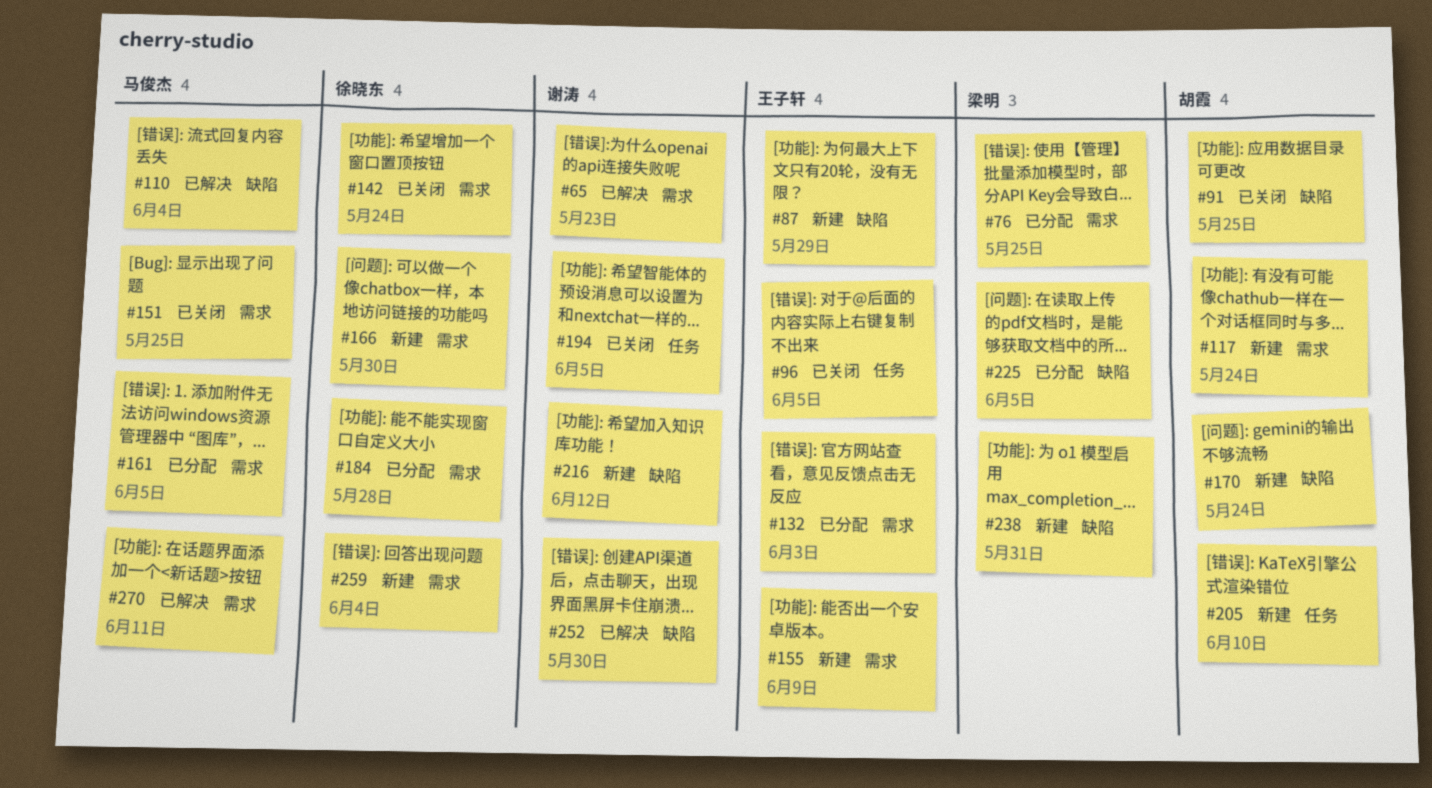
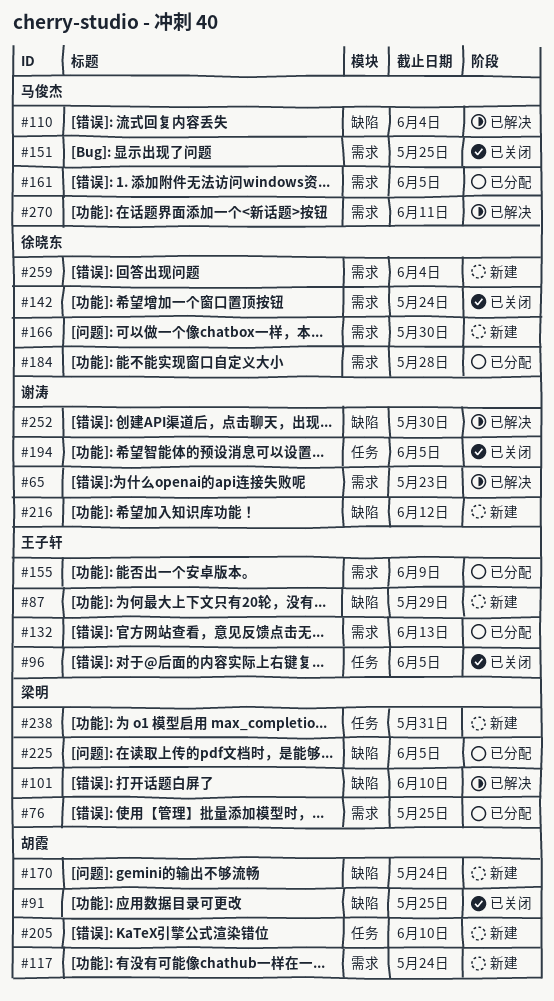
#101: none -> present
#132, due: Jun 3 -> Jun 13
#155, status: 新建 -> 已分配
#238, label: 缺陷 -> 任务

